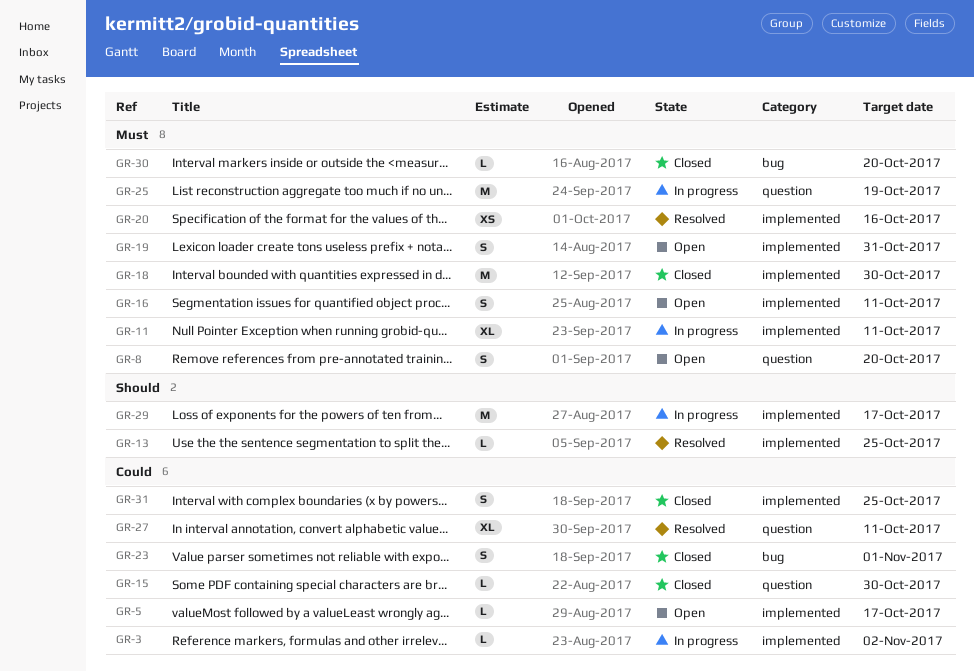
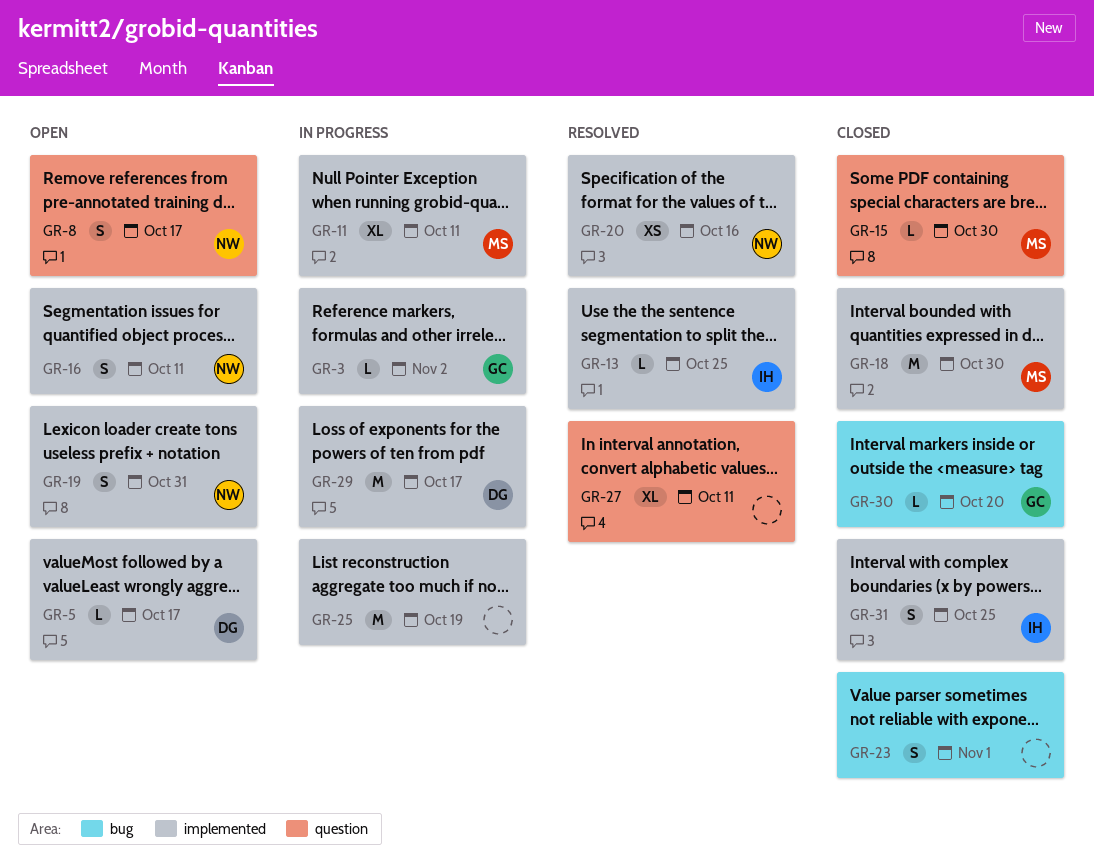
GR-8, due: Oct 20 -> Oct 17
GR-25, label: question -> implemented

